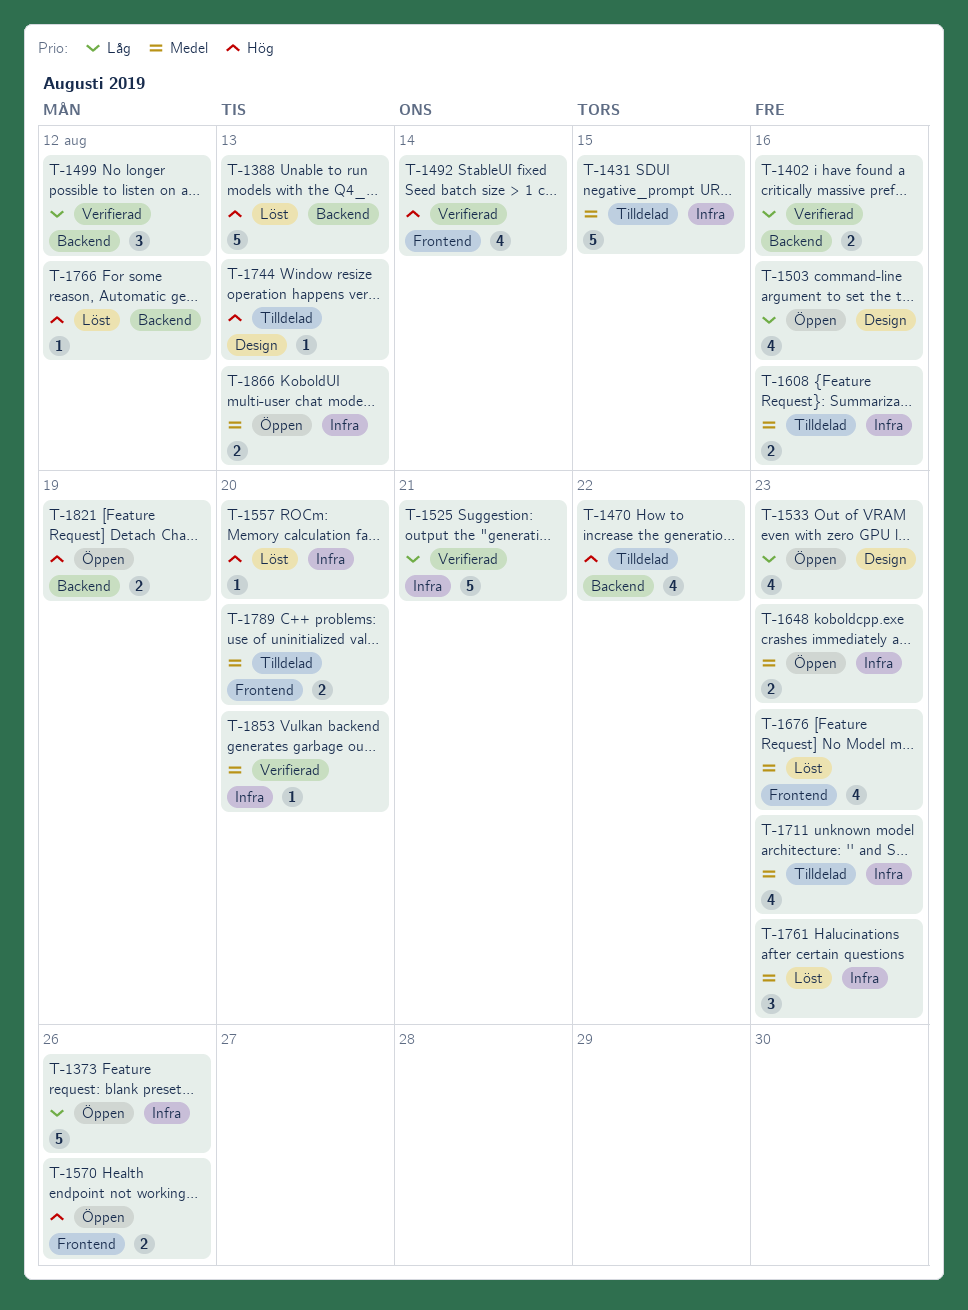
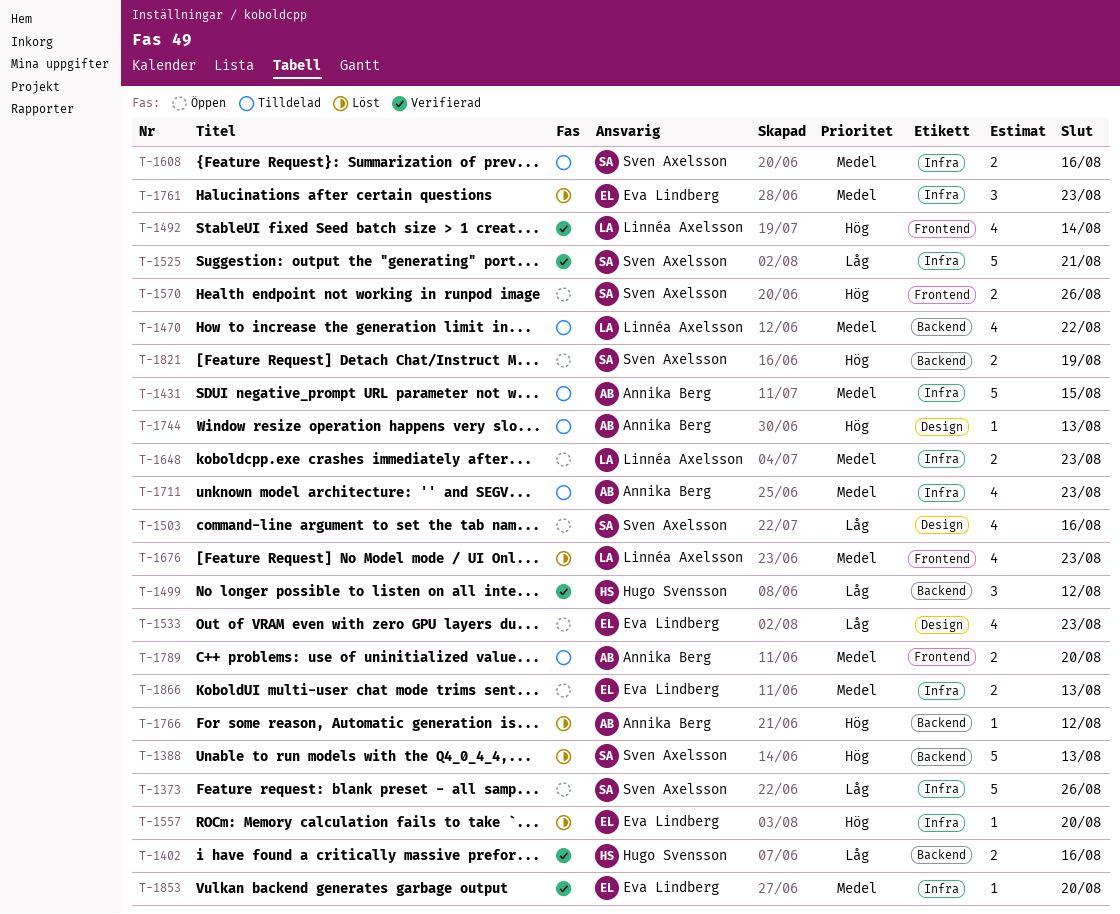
T-1470, priority: Hög -> Medel

